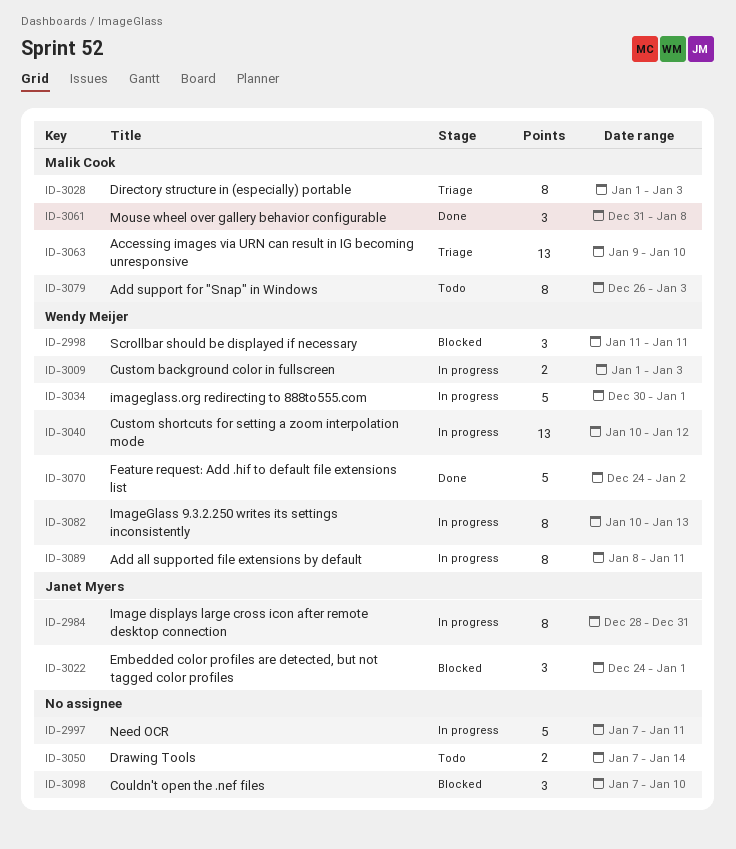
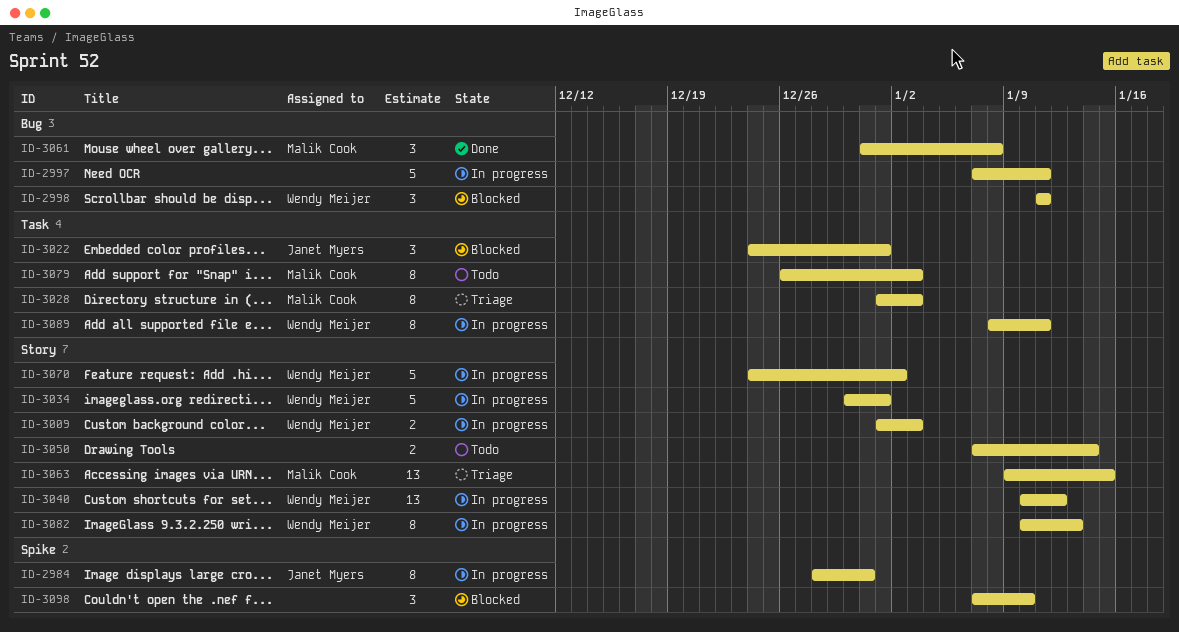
ID-3063, due: Jan 10 -> Jan 15
ID-3070, status: Done -> In progress

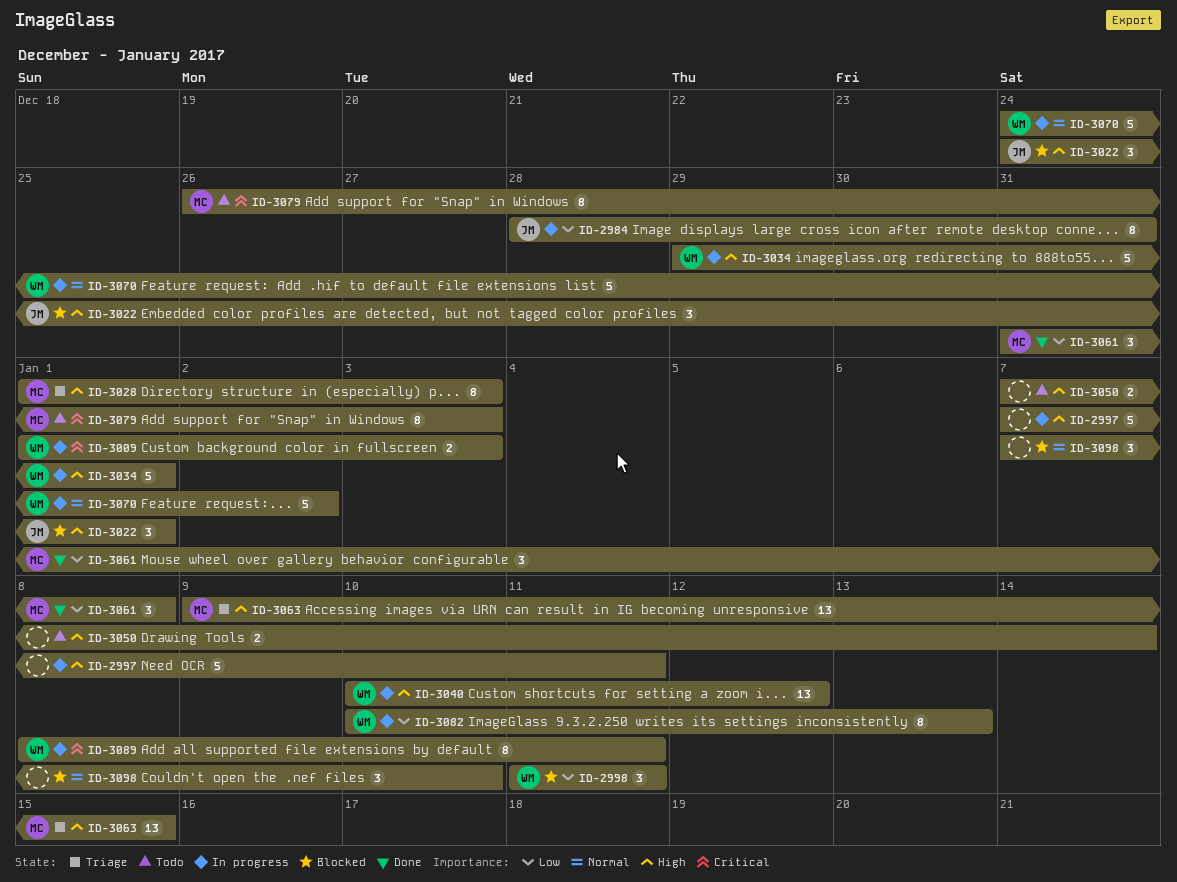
ID-3034, start: Dec 30 -> Dec 29

